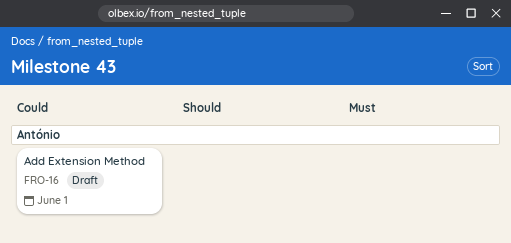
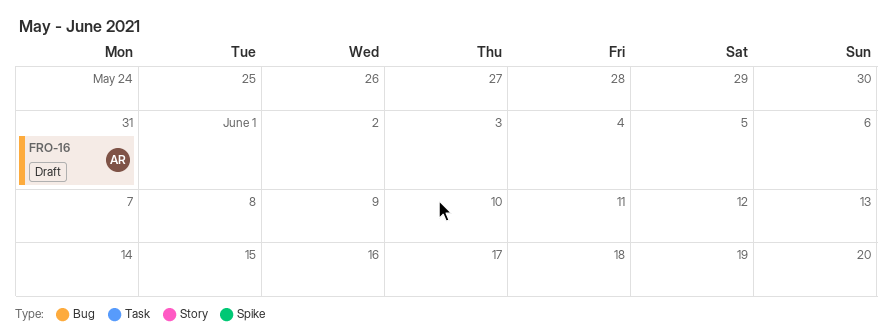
FRO-16, due: Jun 1 -> May 31

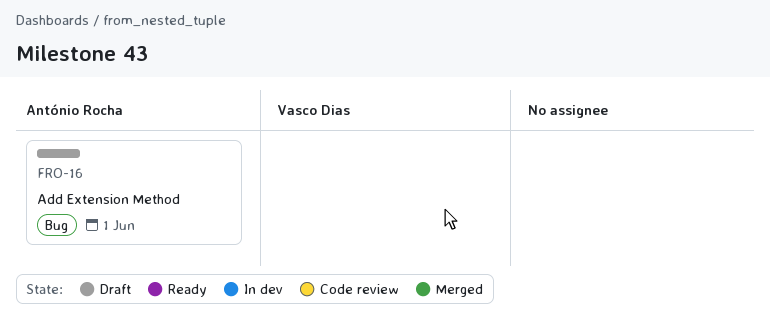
FRO-16, due: May 31 -> Jun 1

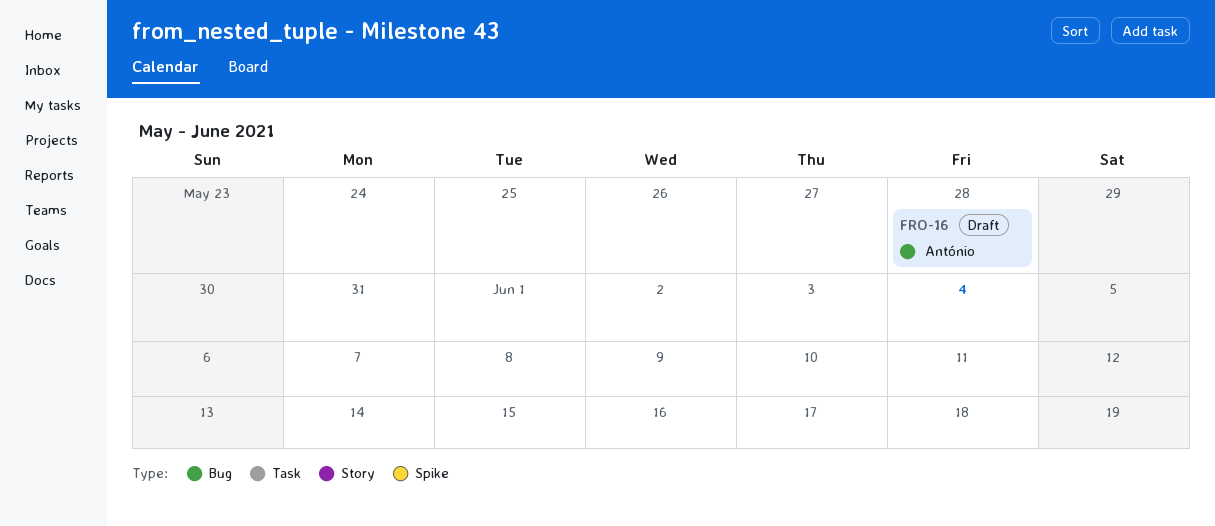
FRO-16, due: Jun 1 -> May 28

